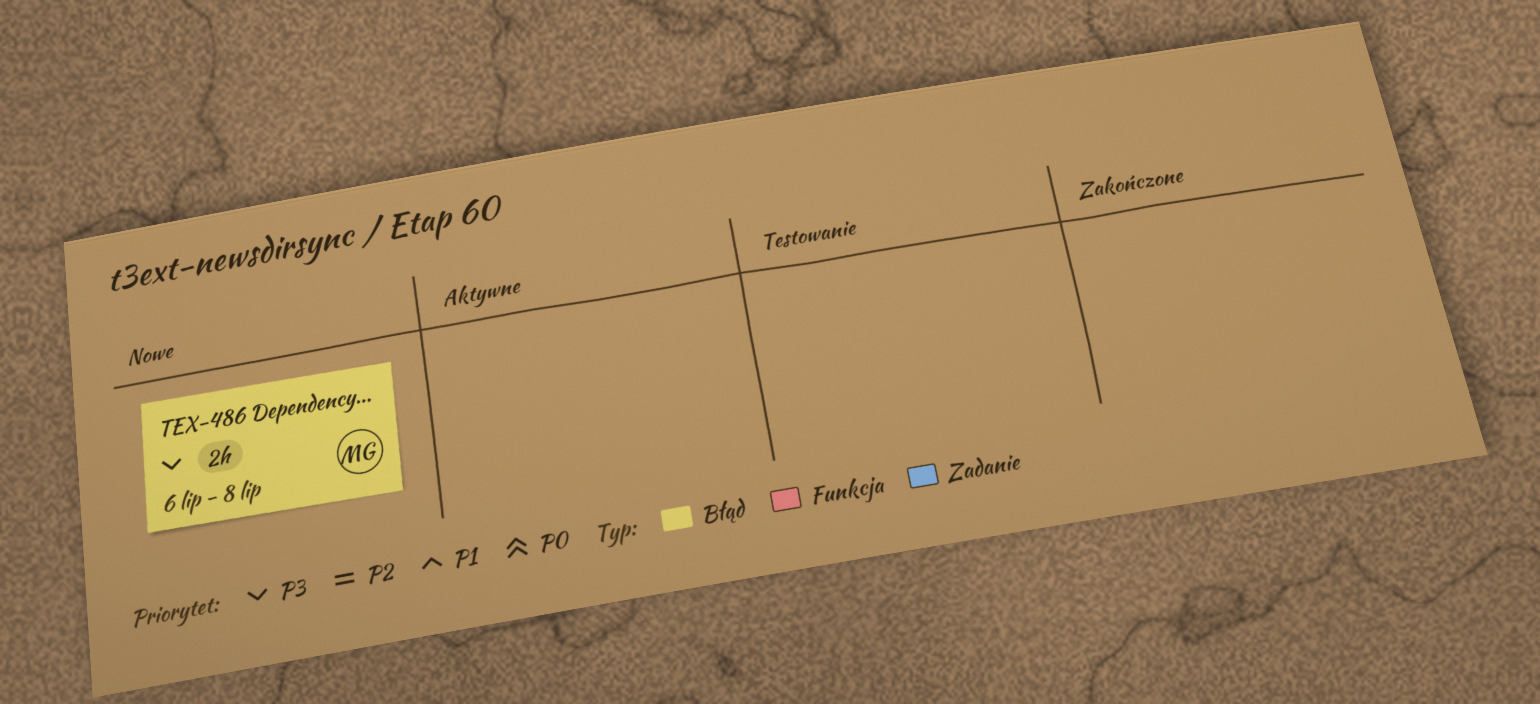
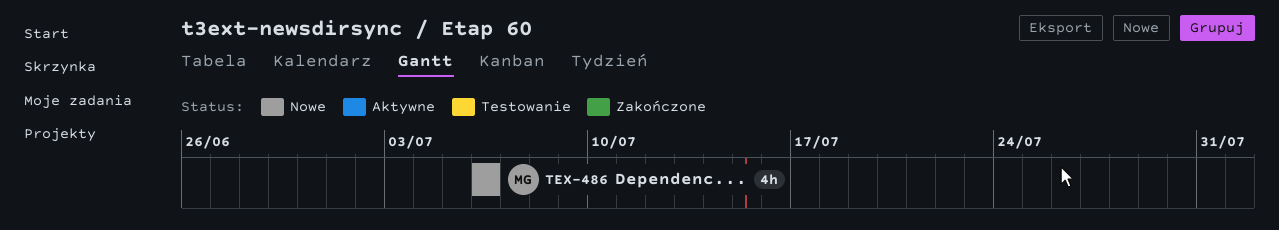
TEX-486, estimate: 2h -> 4h
TEX-486, due: Jul 8 -> Jul 6

